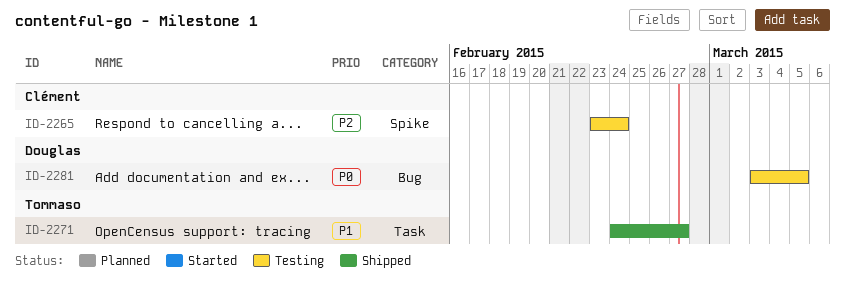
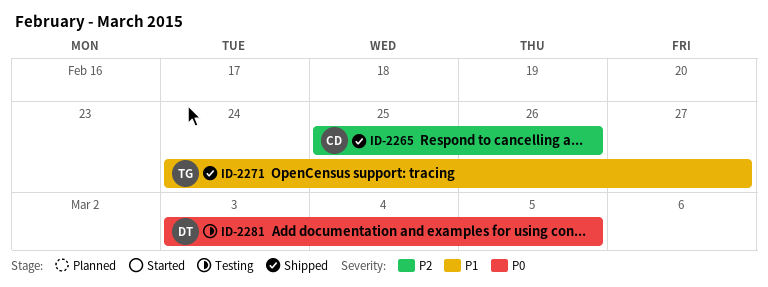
ID-2265, status: Testing -> Shipped
ID-2265, start: Feb 23 -> Feb 25
ID-2265, due: Feb 24 -> Feb 26

